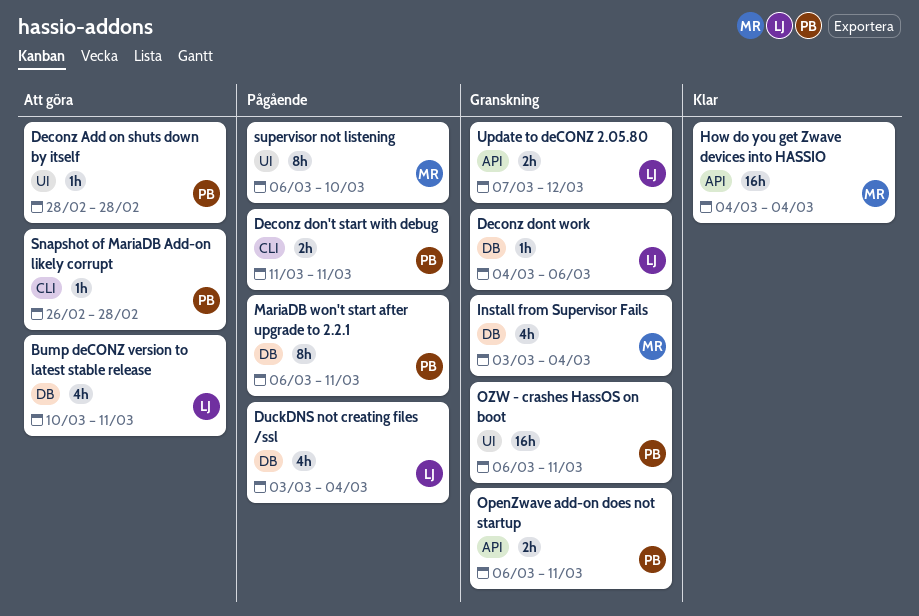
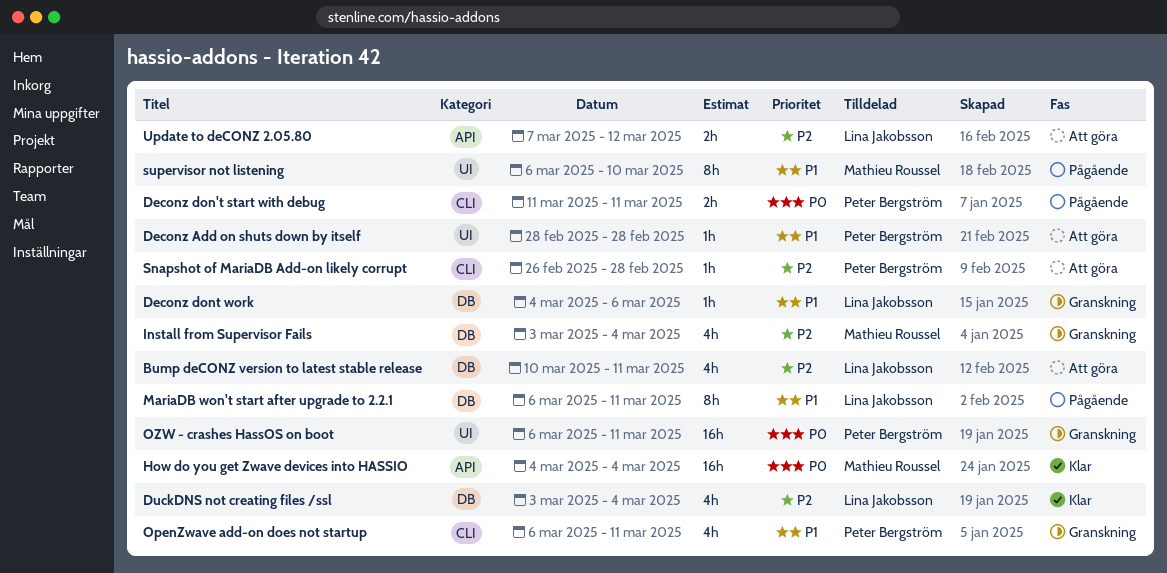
DuckDNS not creating files /ssl, status: Pågående -> Klar
MariaDB won't start after upgrade to 2.2.1, owner: Peter Bergström -> Lina Jakobsson
OpenZwave add-on does not startup, label: API -> CLI
OpenZwave add-on does not startup, estimate: 2h -> 4h
Update to deCONZ 2.05.80, status: Granskning -> Att göra

